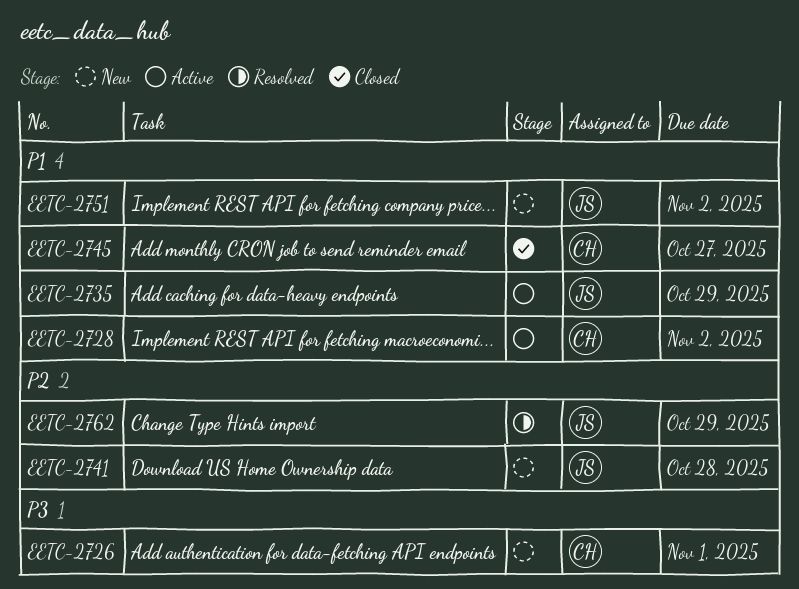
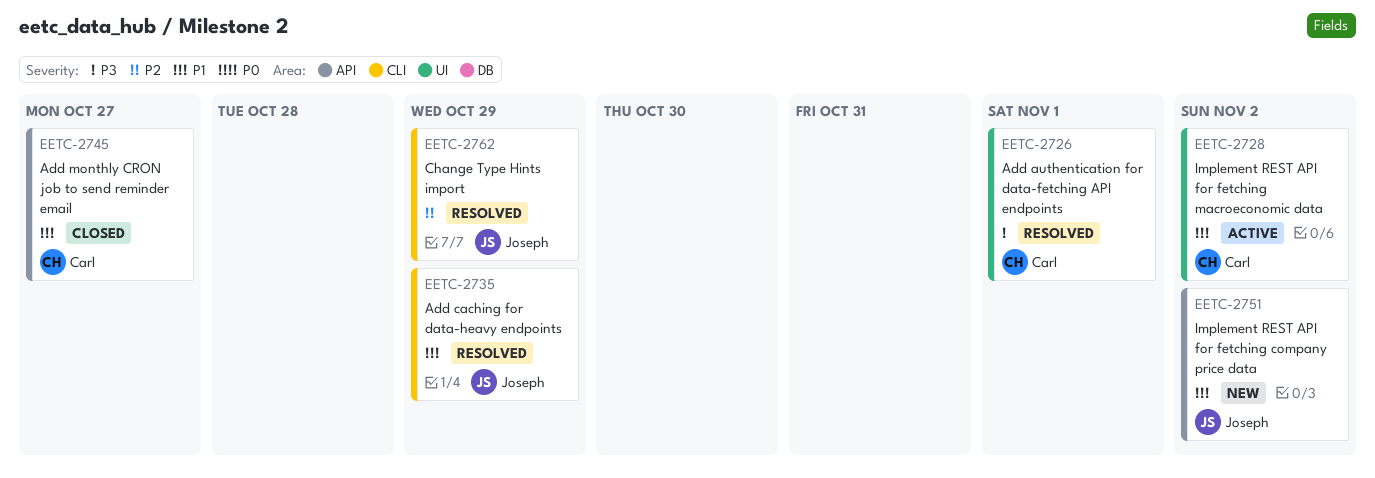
EETC-2726, status: New -> Resolved
EETC-2735, status: Active -> Resolved
EETC-2741: present -> none

